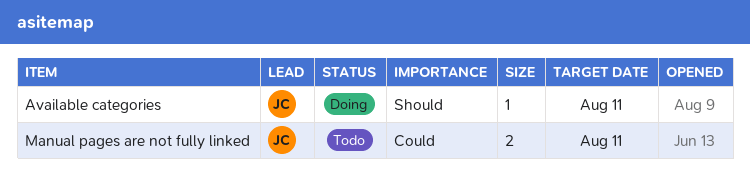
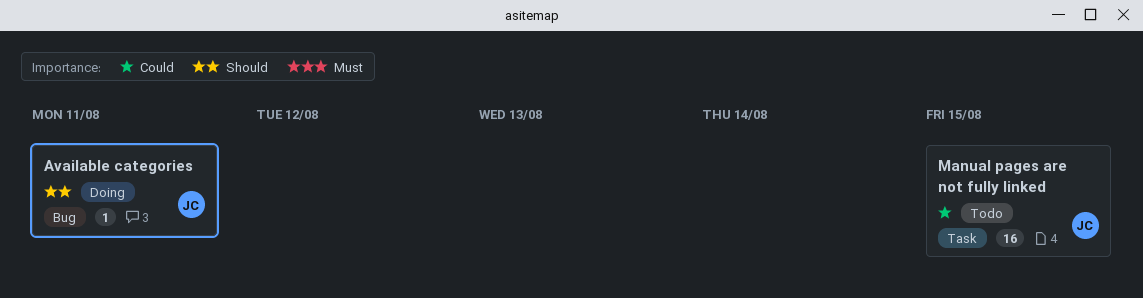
Manual pages are not fully linked, estimate: 2 -> 16
Manual pages are not fully linked, due: Aug 11 -> Aug 15

